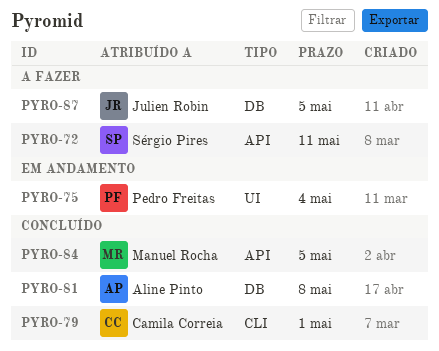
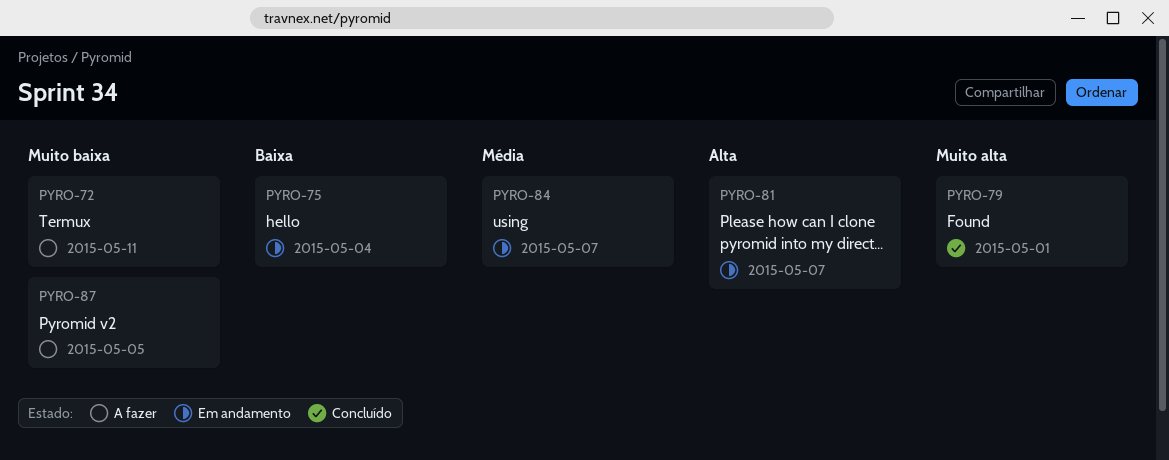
PYRO-81, status: Concluído -> Em andamento
PYRO-81, due: May 8 -> May 7
PYRO-84, status: Concluído -> Em andamento
PYRO-84, due: May 5 -> May 7

